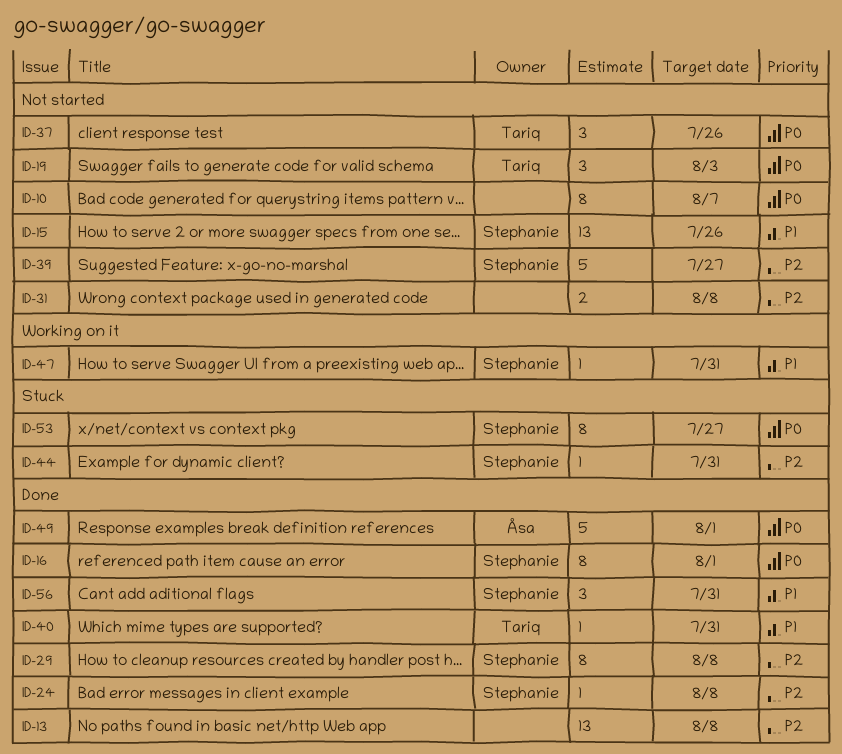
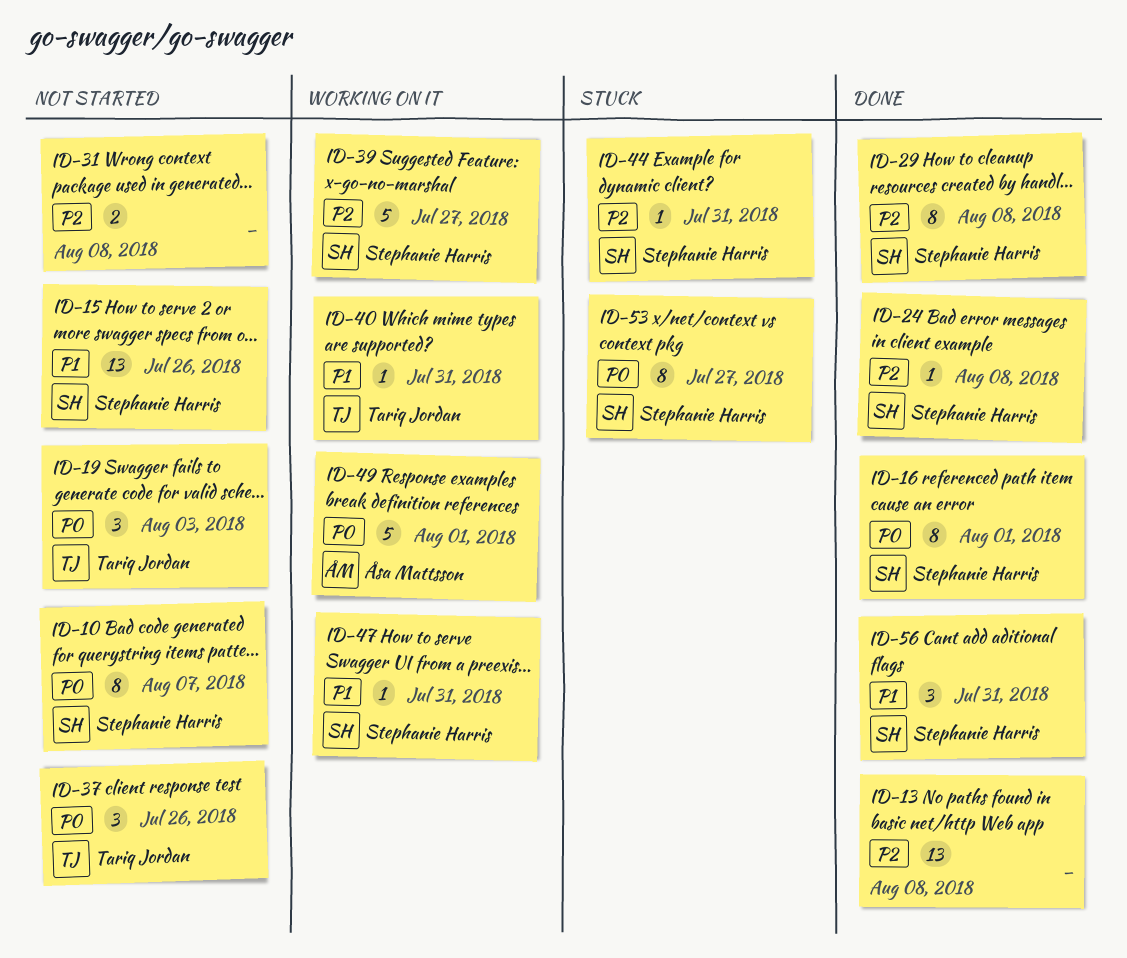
ID-10, owner: none -> Stephanie Harris
ID-39, status: Not started -> Working on it
ID-40, status: Done -> Working on it
ID-49, status: Done -> Working on it

